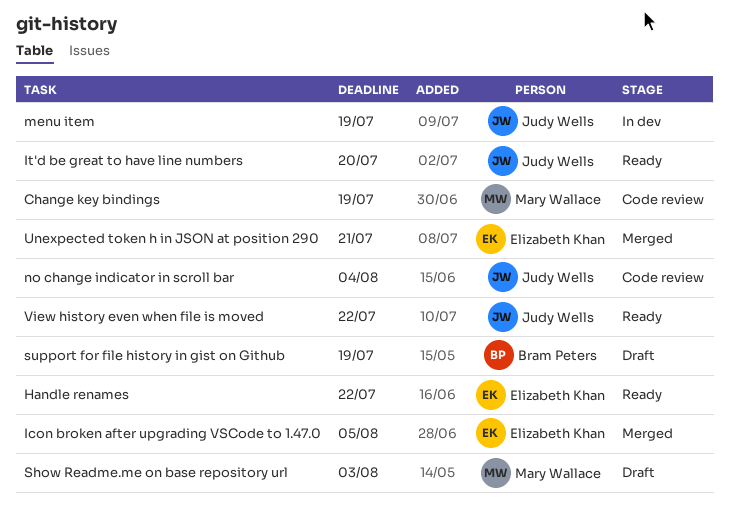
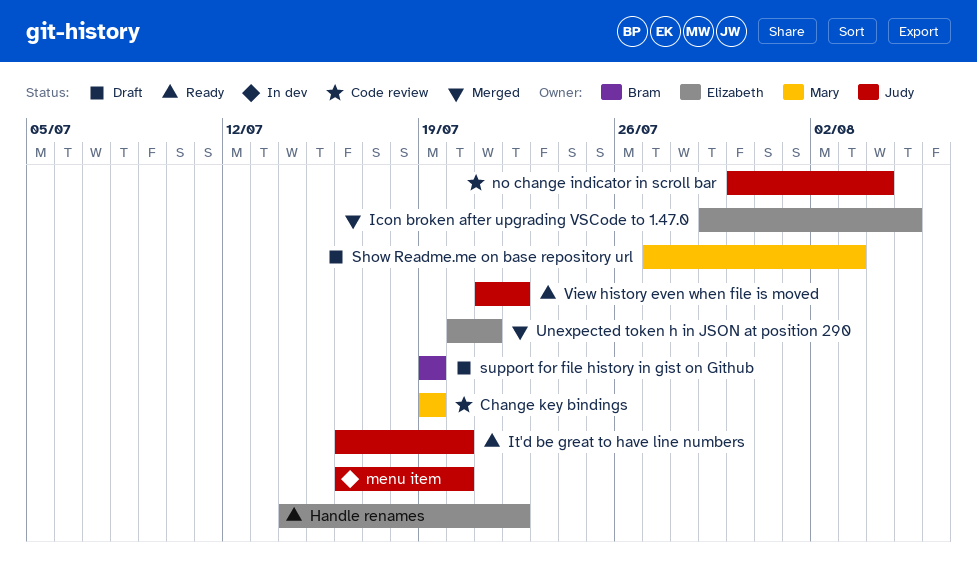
menu item, due: Jul 19 -> Jul 20

